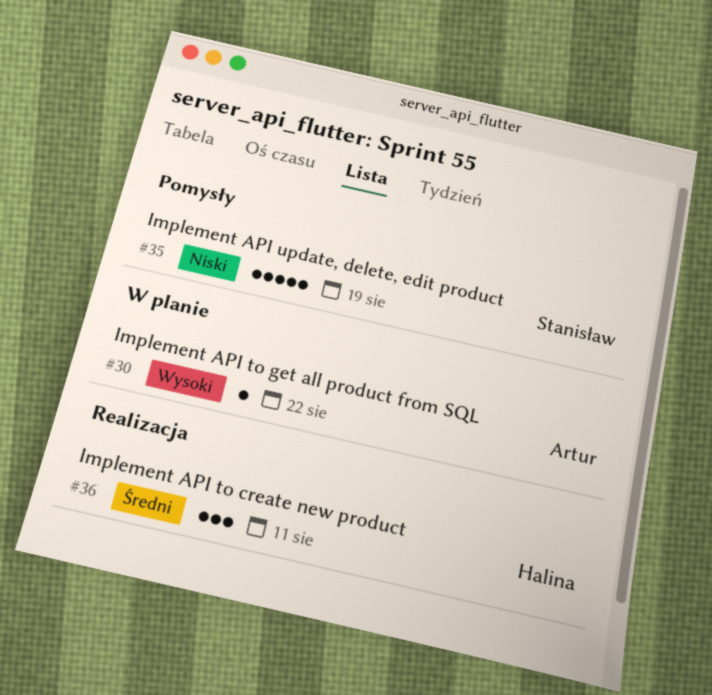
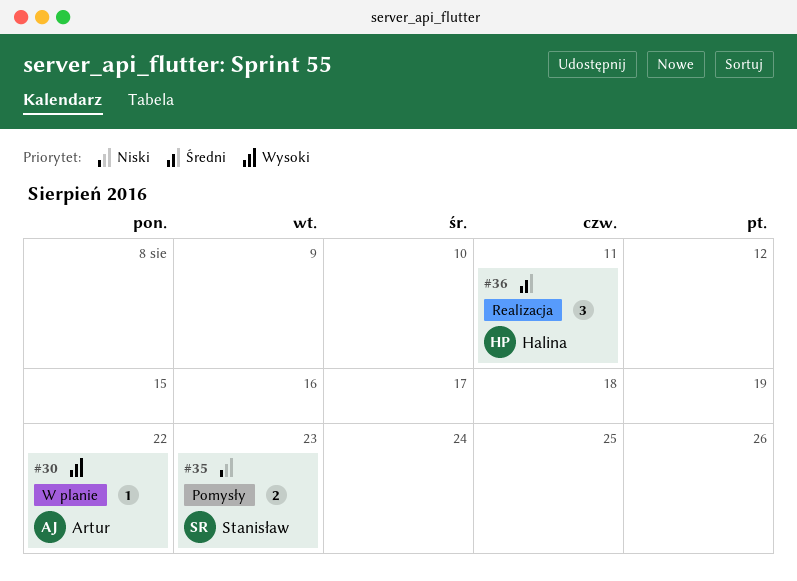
#35, estimate: 5 -> 2
#35, due: Aug 19 -> Aug 23

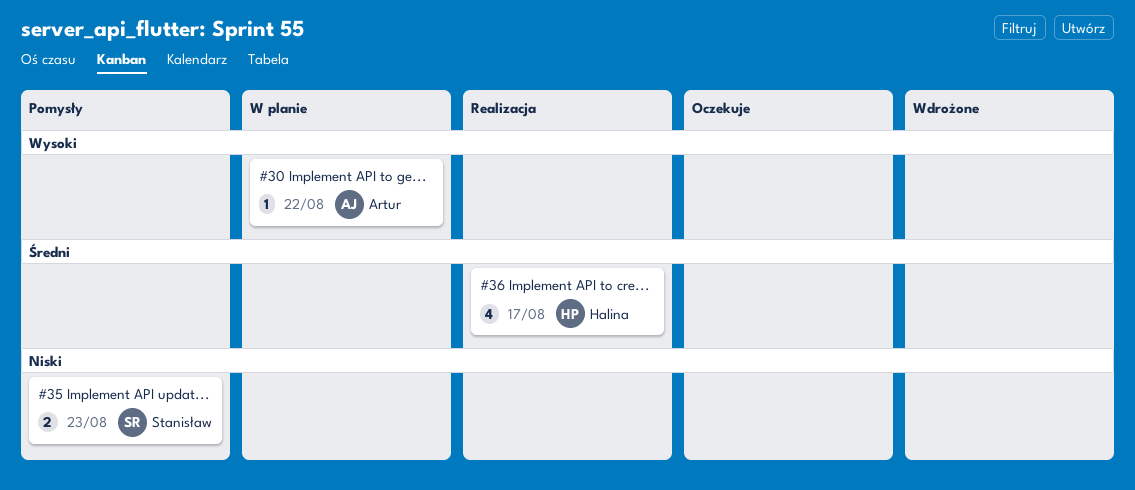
#36, estimate: 3 -> 4
#36, due: Aug 11 -> Aug 17

